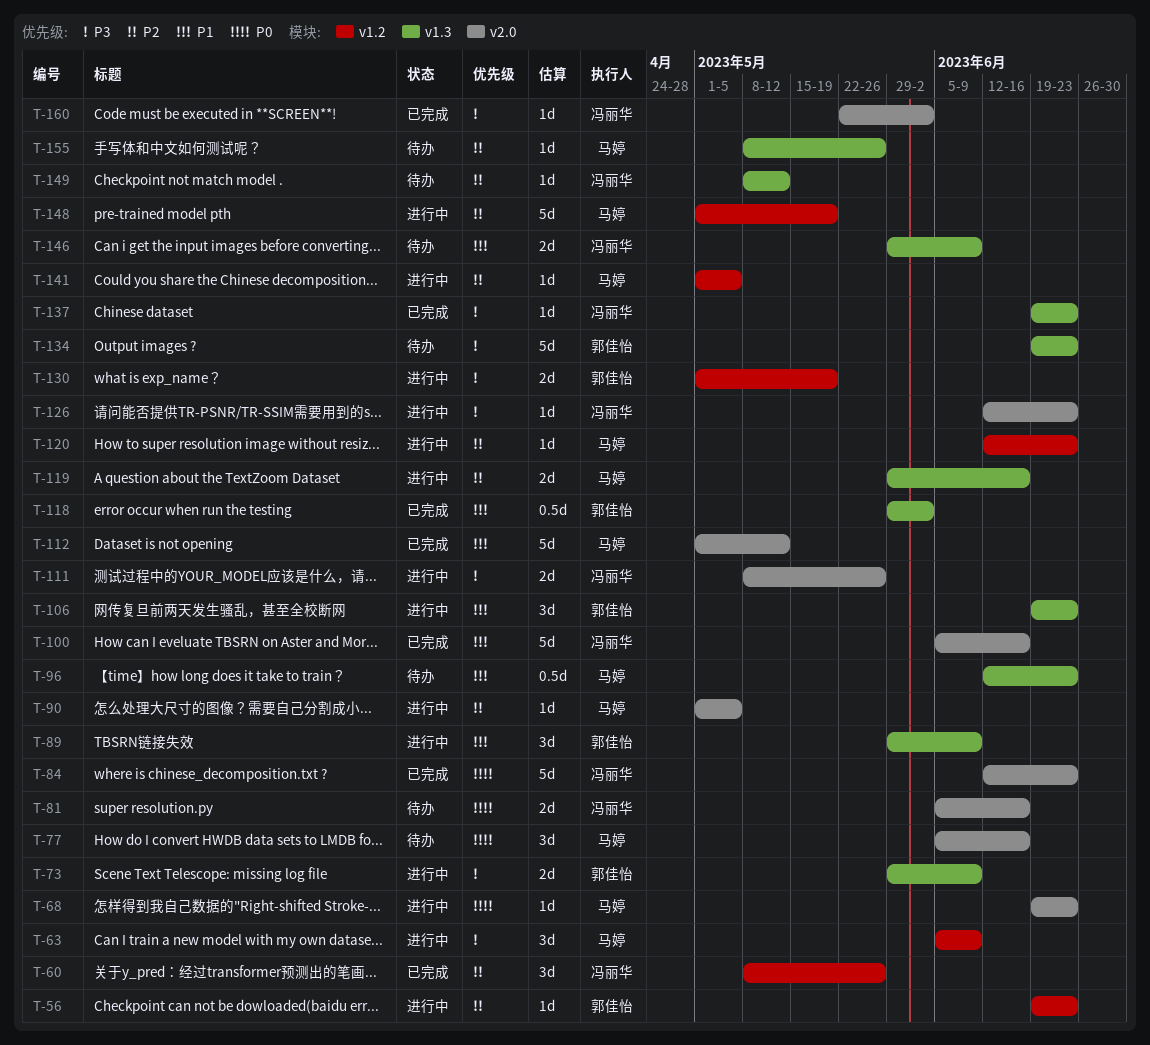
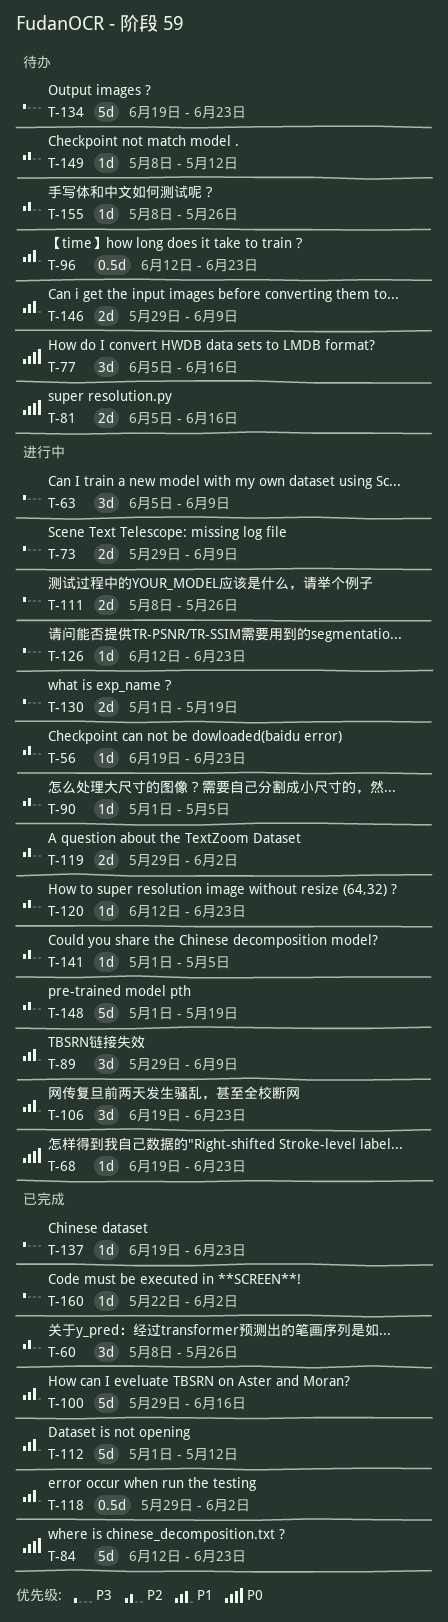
T-100, start: Jun 5 -> May 29
T-119, due: Jun 16 -> Jun 2

